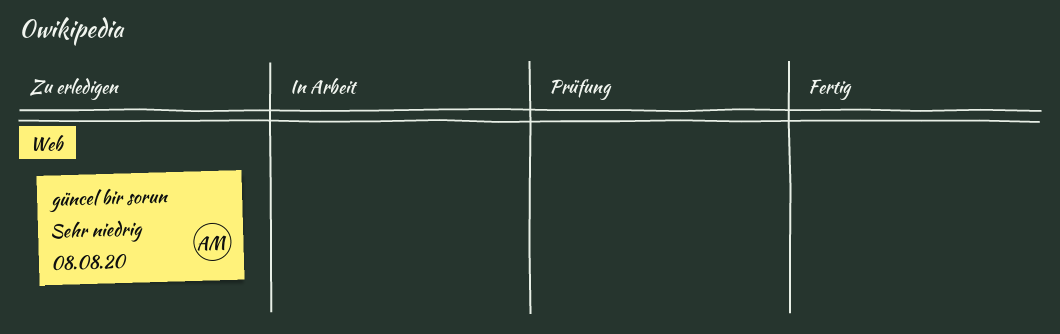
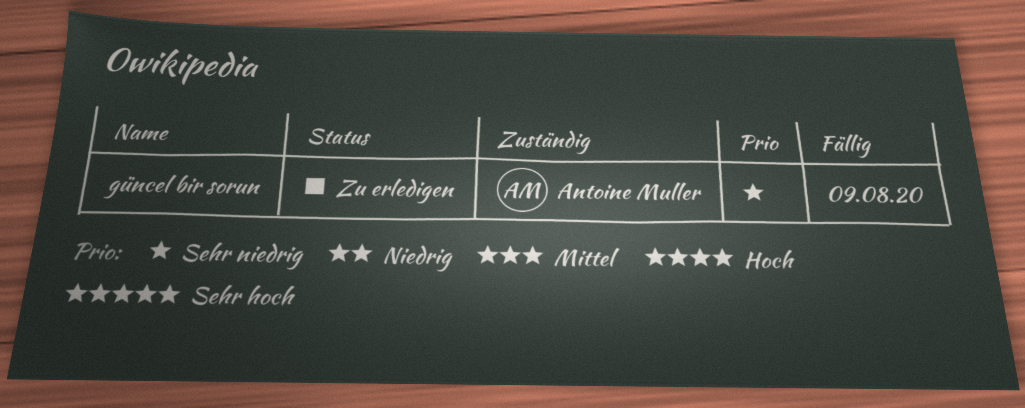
güncel bir sorun, due: Aug 8 -> Aug 9

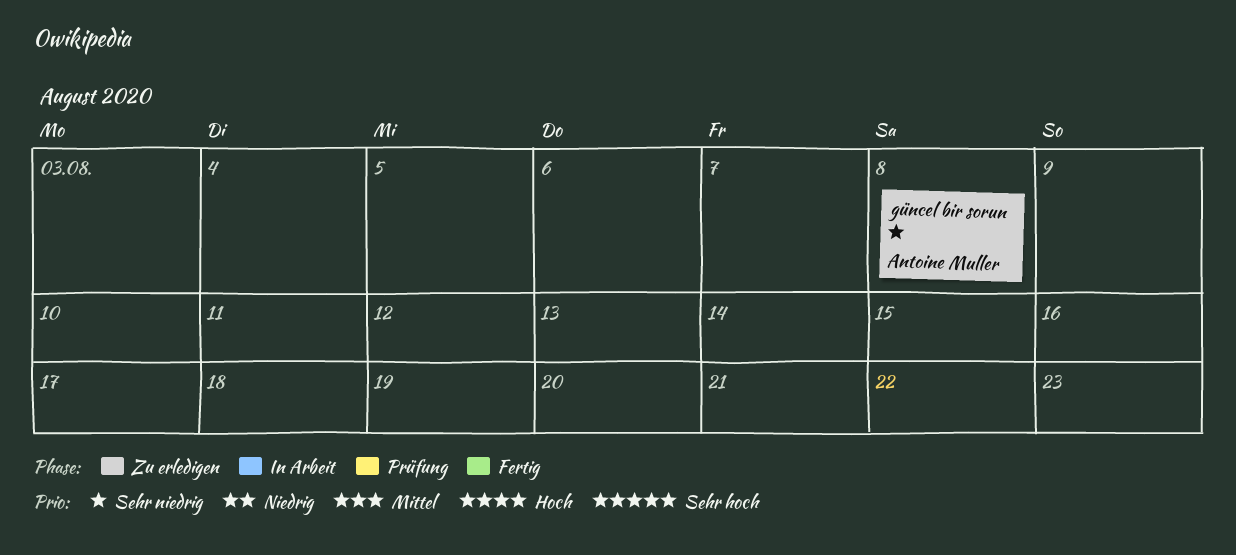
güncel bir sorun, due: Aug 9 -> Aug 8

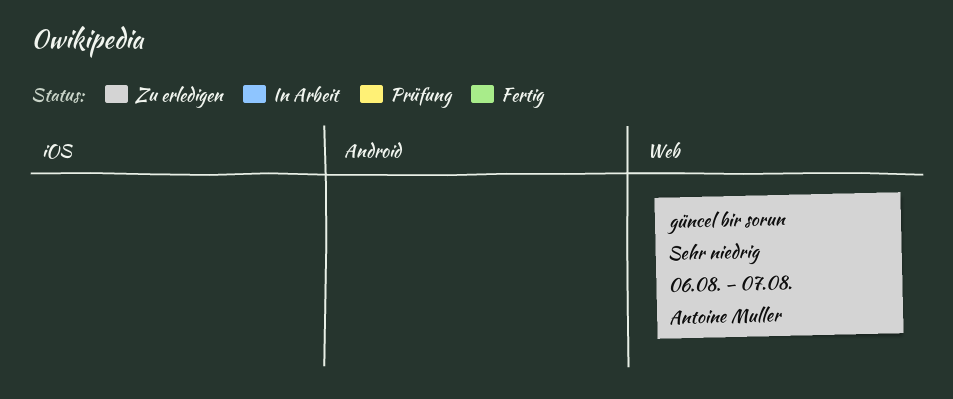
güncel bir sorun, due: Aug 8 -> Aug 7

